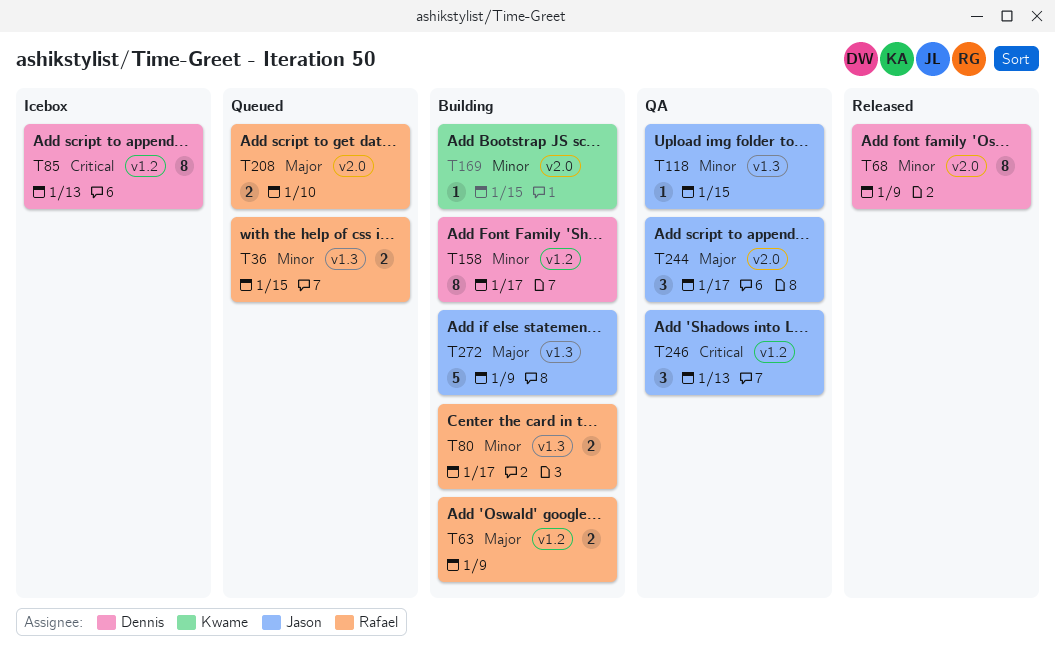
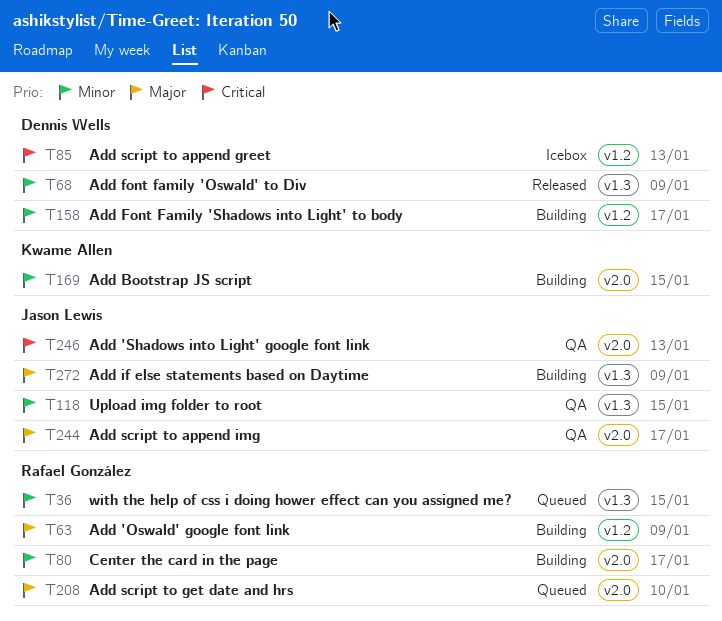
T68, label: v2.0 -> v1.3
T80, label: v1.3 -> v2.0
T246, label: v1.2 -> v2.0

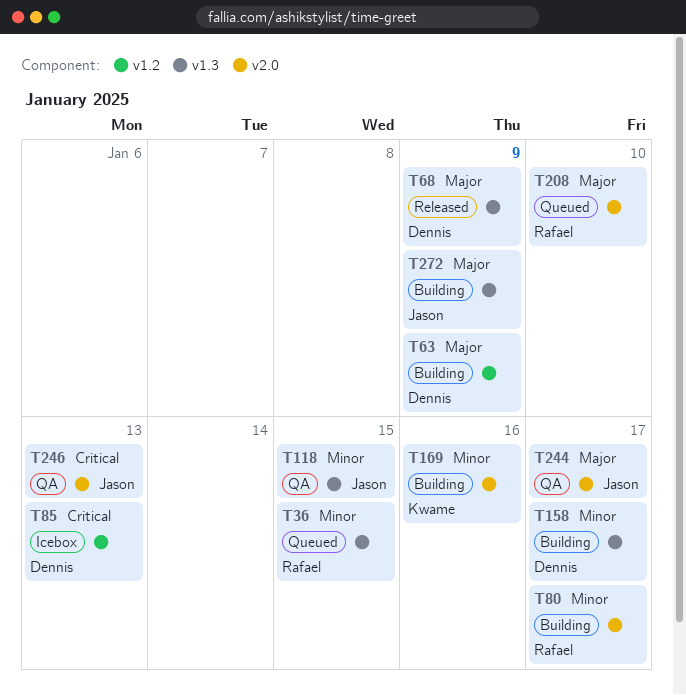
T63, owner: Rafael González -> Dennis Wells
T68, priority: Minor -> Major
T158, label: v1.2 -> v1.3
T169, due: Jan 15 -> Jan 16

